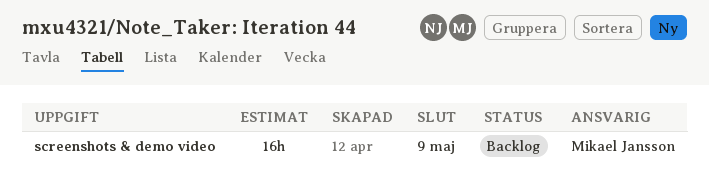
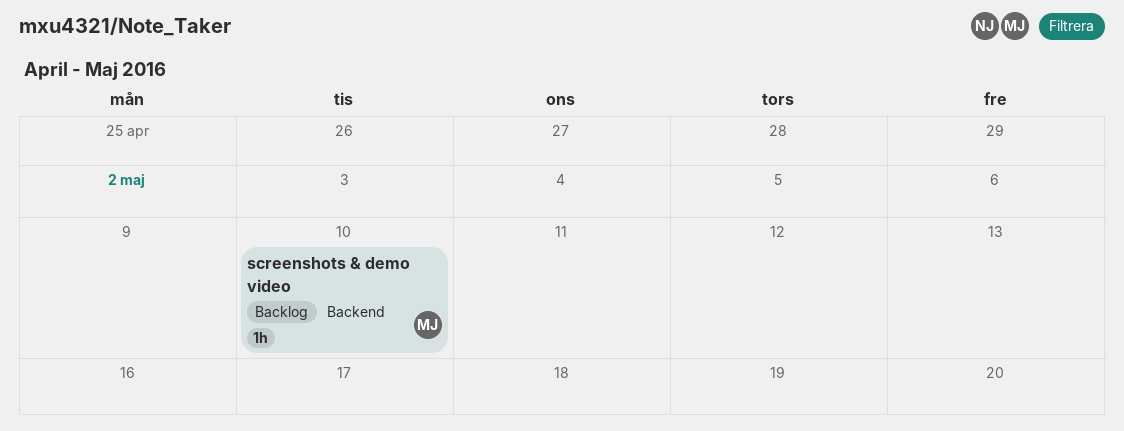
screenshots & demo video, estimate: 16h -> 1h
screenshots & demo video, due: May 9 -> May 10

